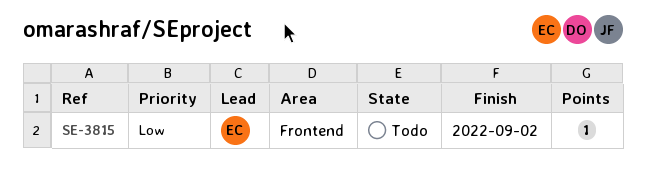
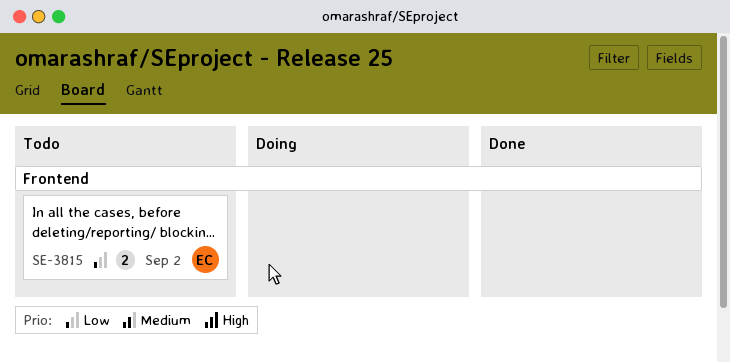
SE-3815, estimate: 1 -> 2

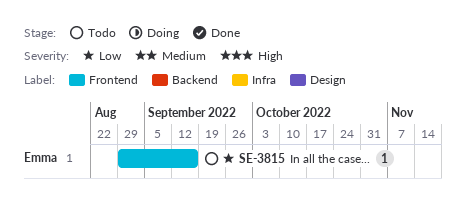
SE-3815, estimate: 2 -> 1
SE-3815, due: Sep 2 -> Sep 16

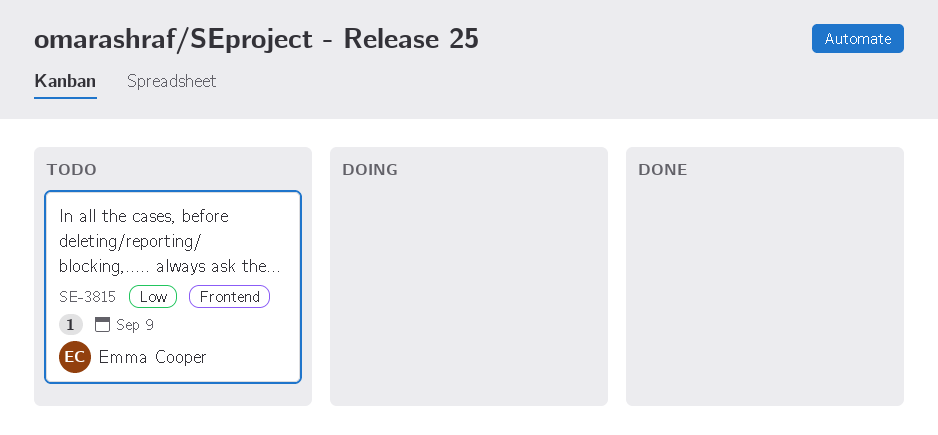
SE-3815, due: Sep 16 -> Sep 9

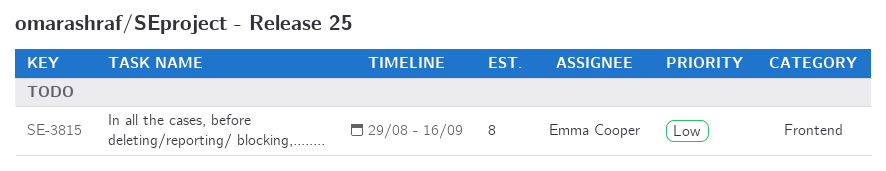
SE-3815, estimate: 1 -> 8
SE-3815, due: Sep 9 -> Sep 16

